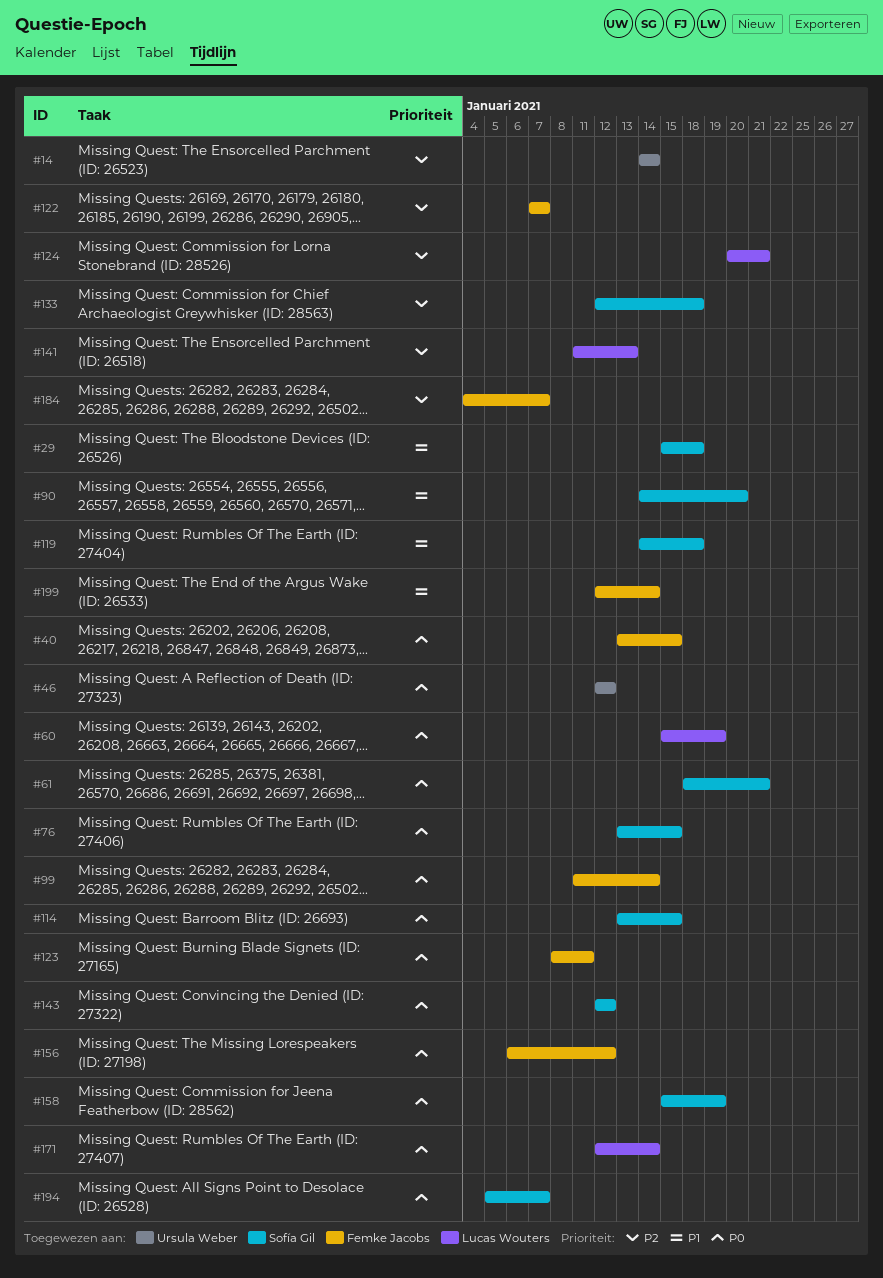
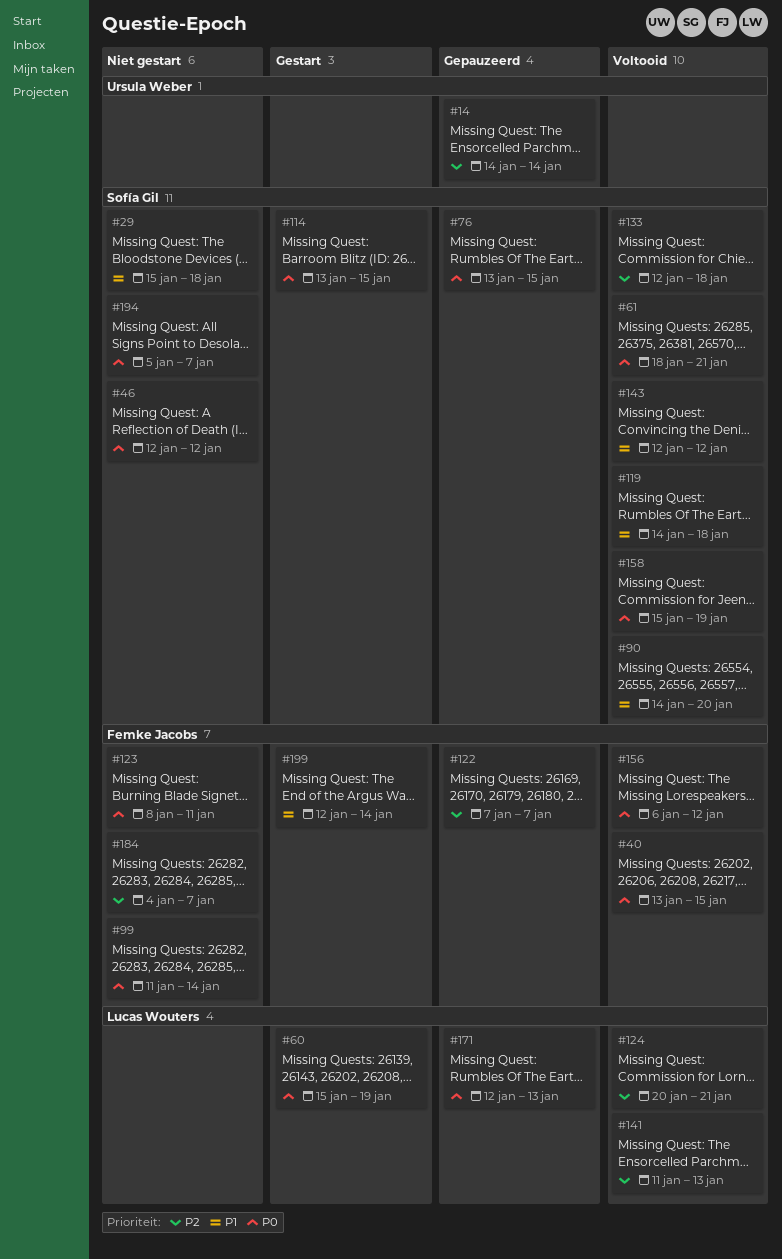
#46, owner: Ursula Weber -> Sofía Gil
#143, priority: P0 -> P1
#171, due: Jan 14 -> Jan 13

